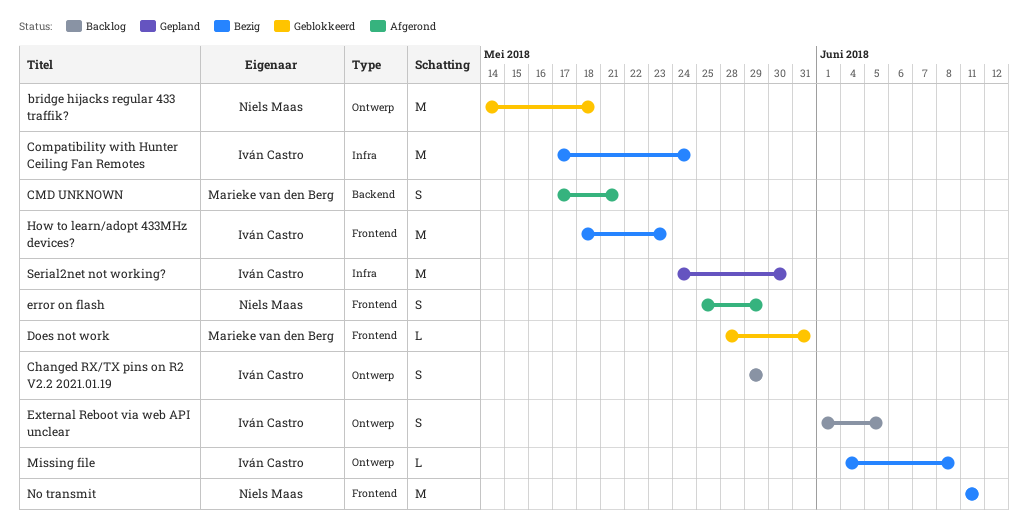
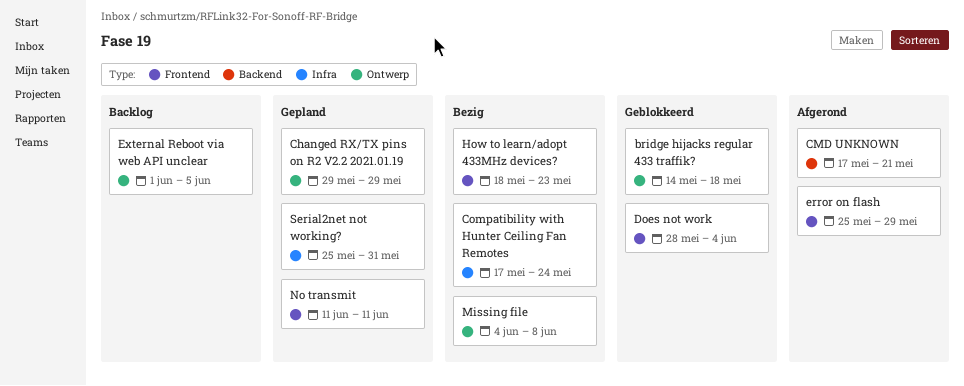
Changed RX/TX pins on R2 V2.2 2021.01.19, status: Backlog -> Gepland
Does not work, due: May 31 -> Jun 4
No transmit, status: Bezig -> Gepland
Serial2net not working?, start: May 24 -> May 25
Serial2net not working?, due: May 30 -> May 31

